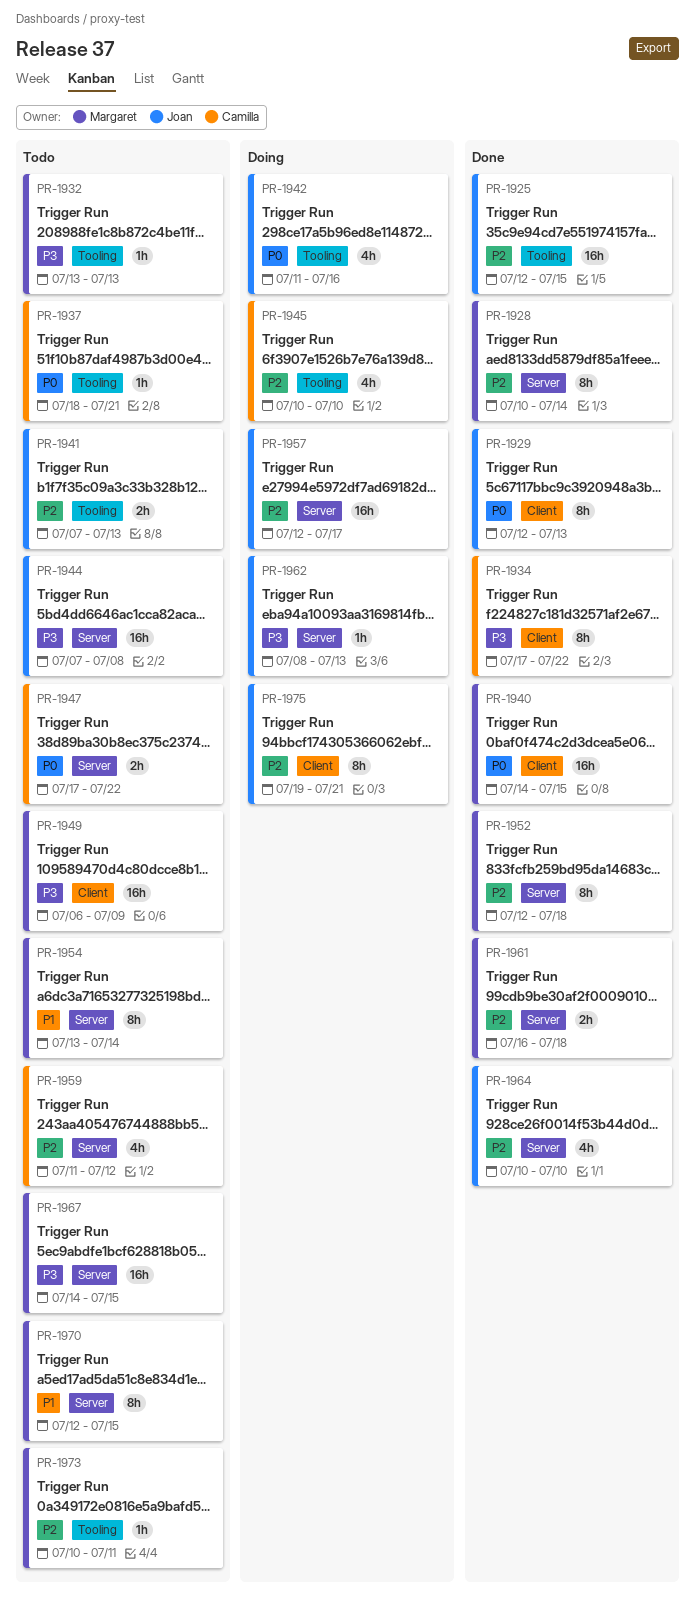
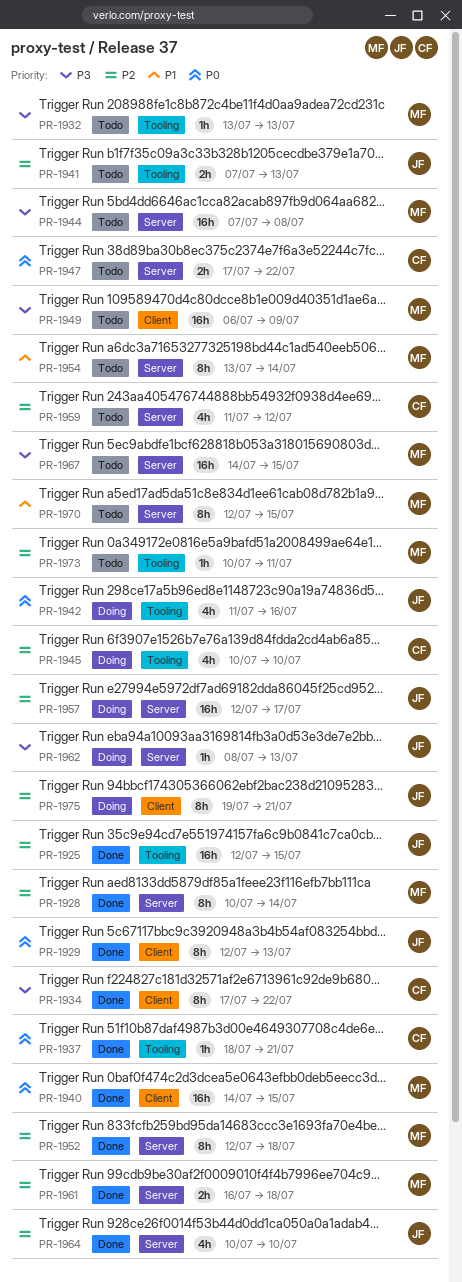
PR-1937, status: Todo -> Done
PR-1944, owner: Joan -> Margaret

